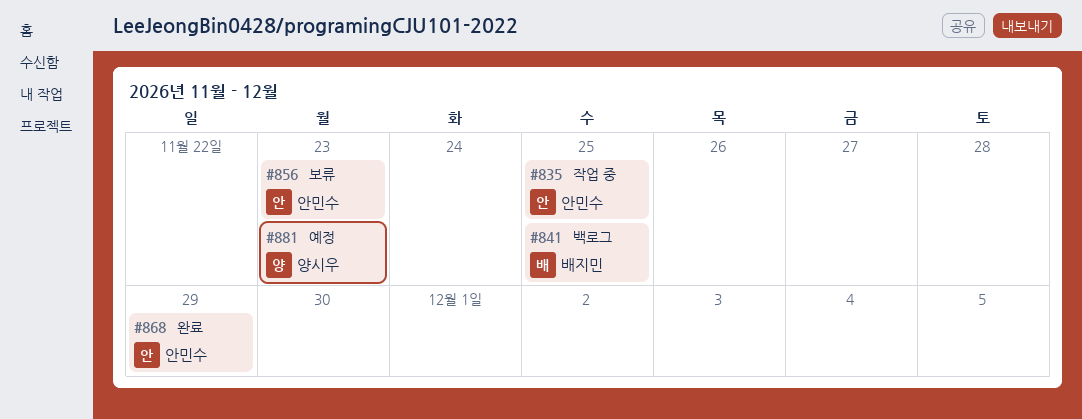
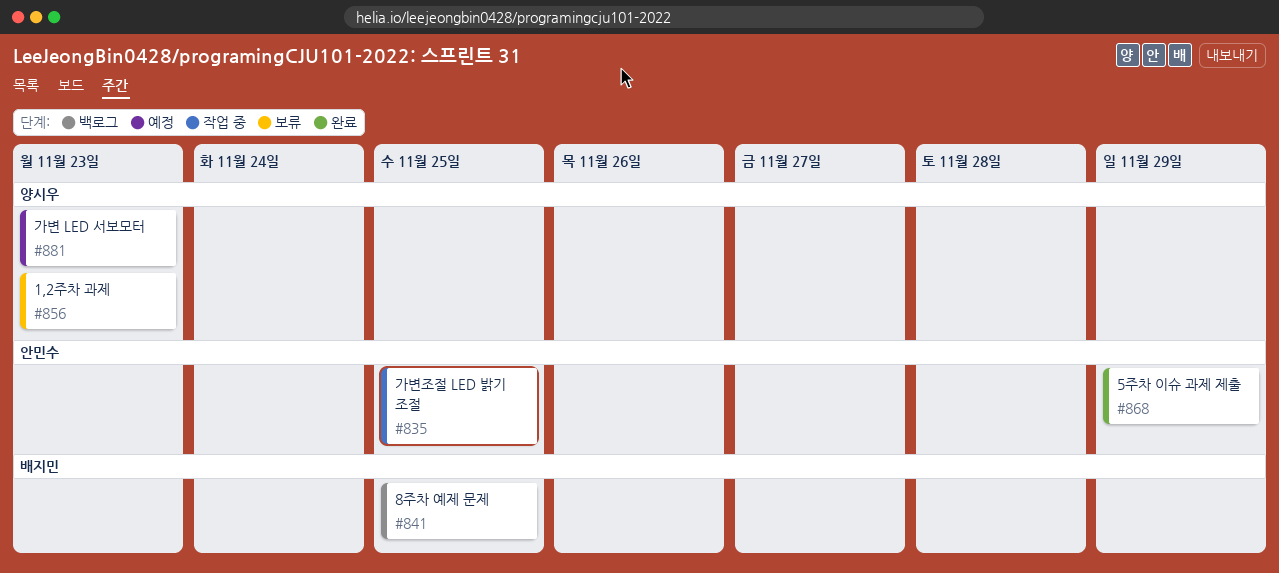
#856, owner: 안민수 -> 양시우

